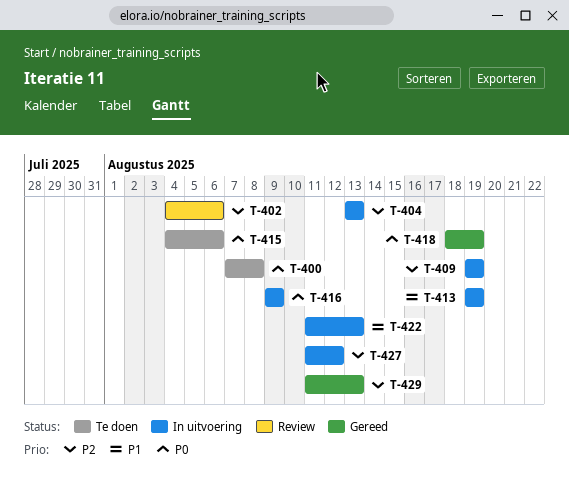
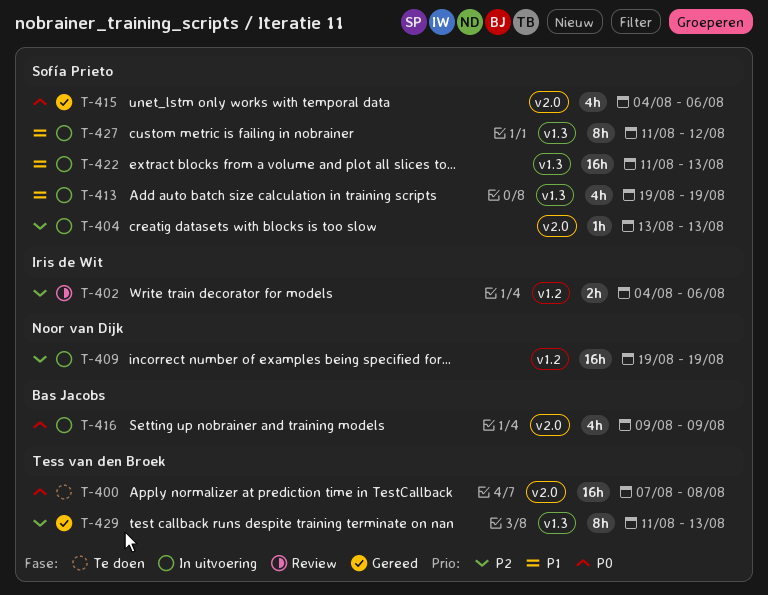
T-415, status: Te doen -> Gereed
T-418: present -> none
T-427, priority: P2 -> P1

